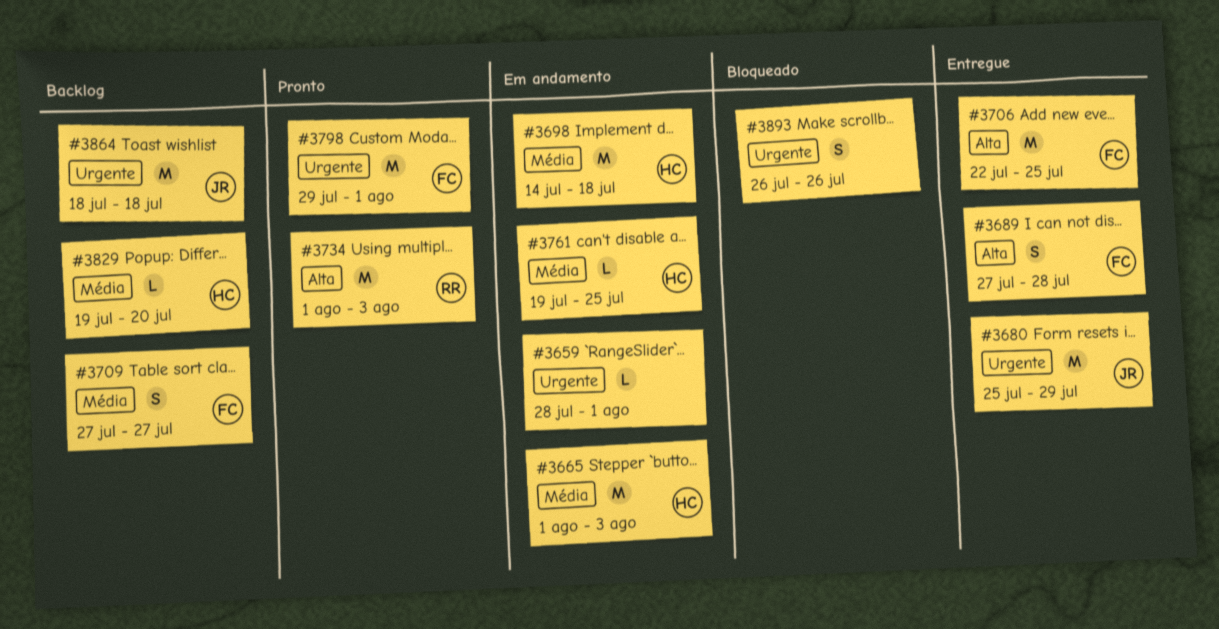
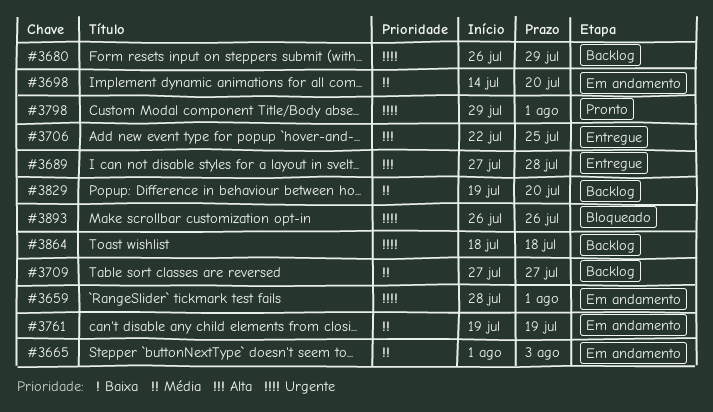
#3680, status: Entregue -> Backlog
#3680, start: Jul 25 -> Jul 26
#3698, due: Jul 18 -> Jul 20
#3734: present -> none
#3761, due: Jul 25 -> Jul 19

